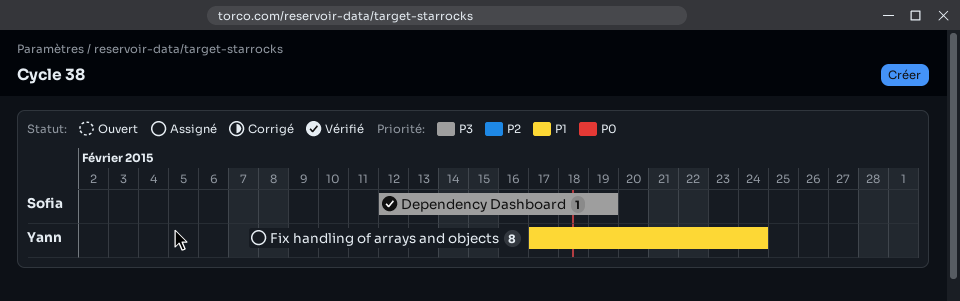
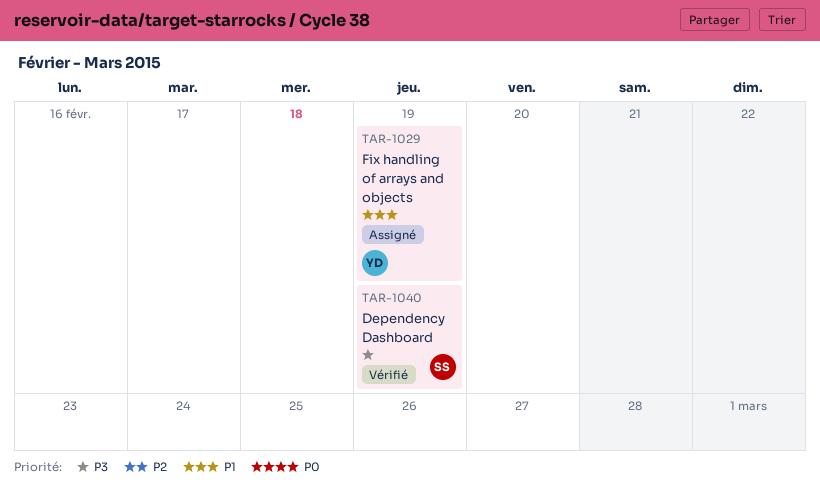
Fix handling of arrays and objects, due: Feb 24 -> Feb 19

